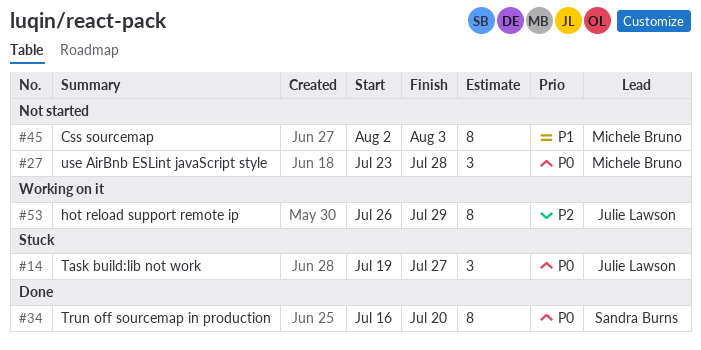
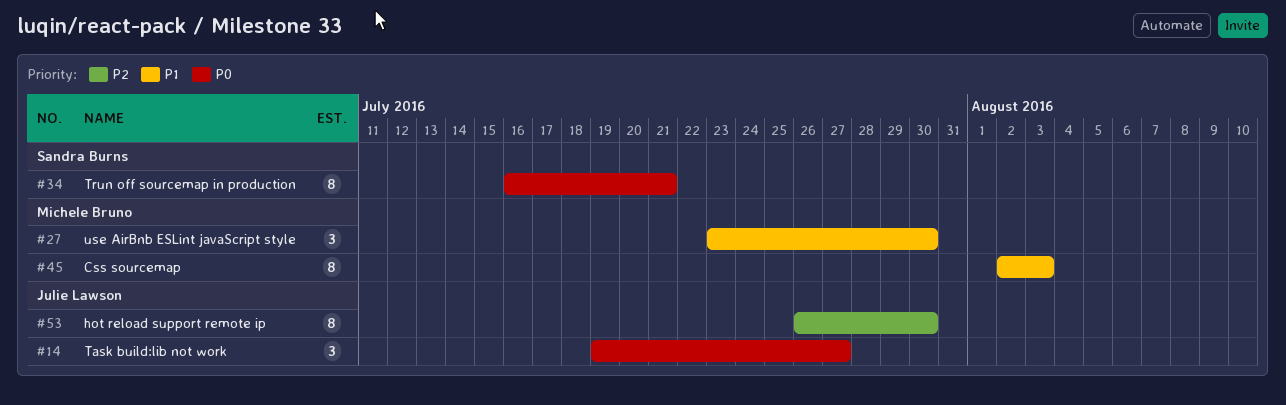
#27, priority: P0 -> P1
#27, due: Jul 28 -> Jul 30
#34, due: Jul 20 -> Jul 21
#53, due: Jul 29 -> Jul 30

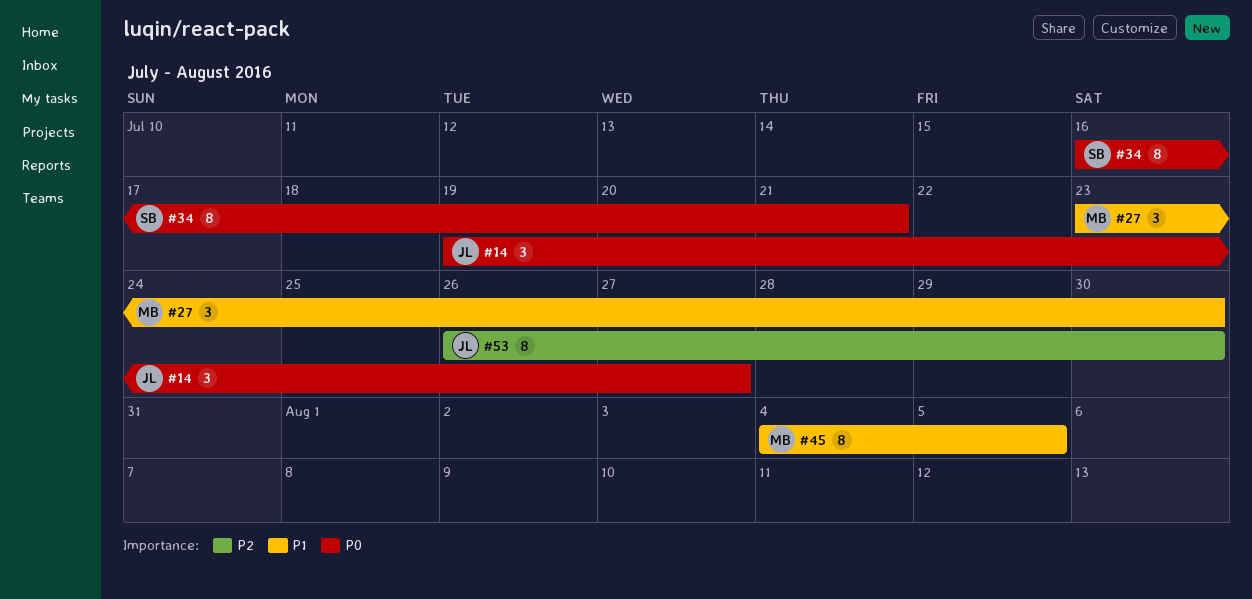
#45, start: Aug 2 -> Aug 4
#45, due: Aug 3 -> Aug 5

